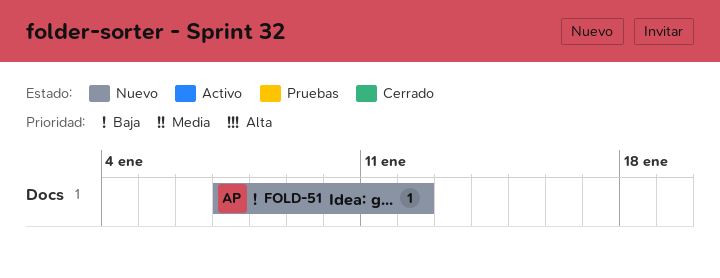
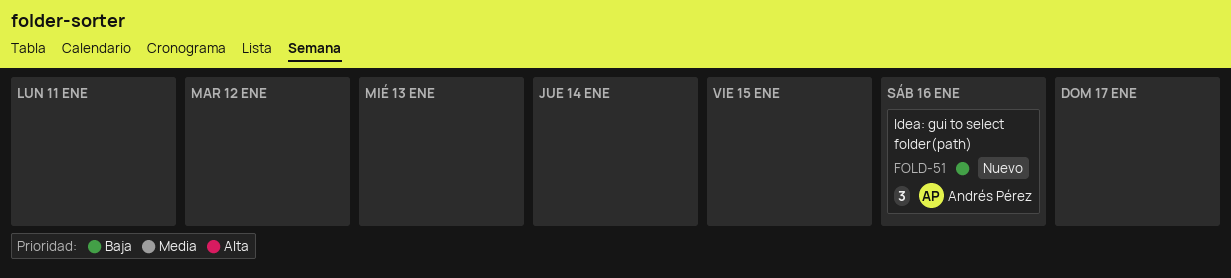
FOLD-51, estimate: 1 -> 3
FOLD-51, due: Jan 12 -> Jan 16

